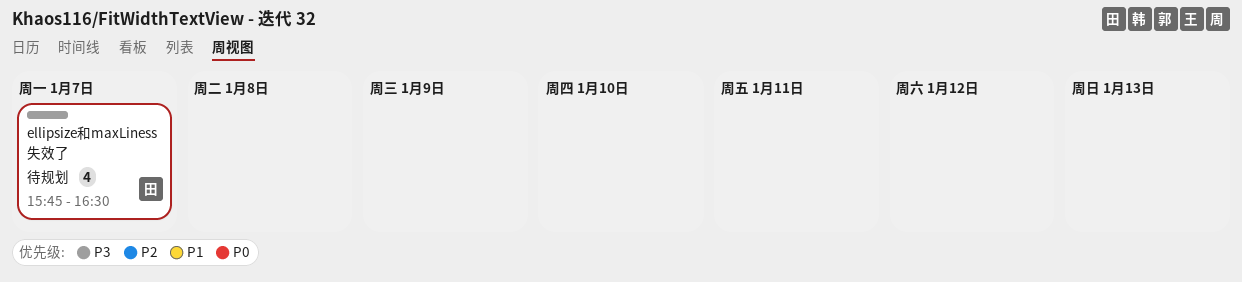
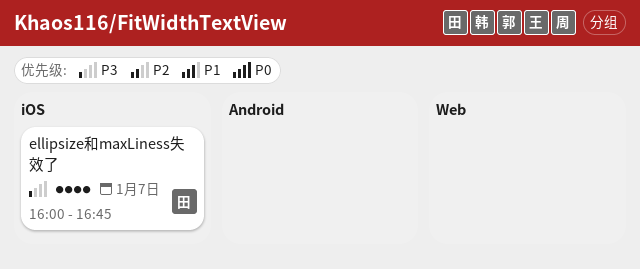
ellipsize和maxLiness失效了, begins: 15:45 -> 16:00
ellipsize和maxLiness失效了, ends: 16:30 -> 16:45

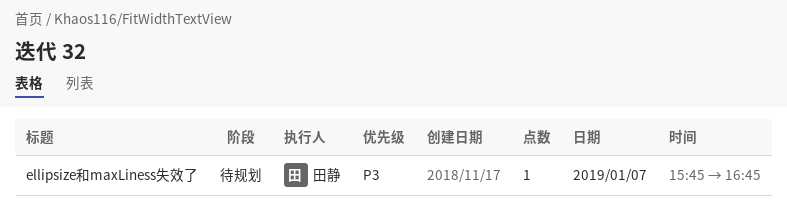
ellipsize和maxLiness失效了, estimate: 4 -> 1
ellipsize和maxLiness失效了, begins: 16:00 -> 15:45

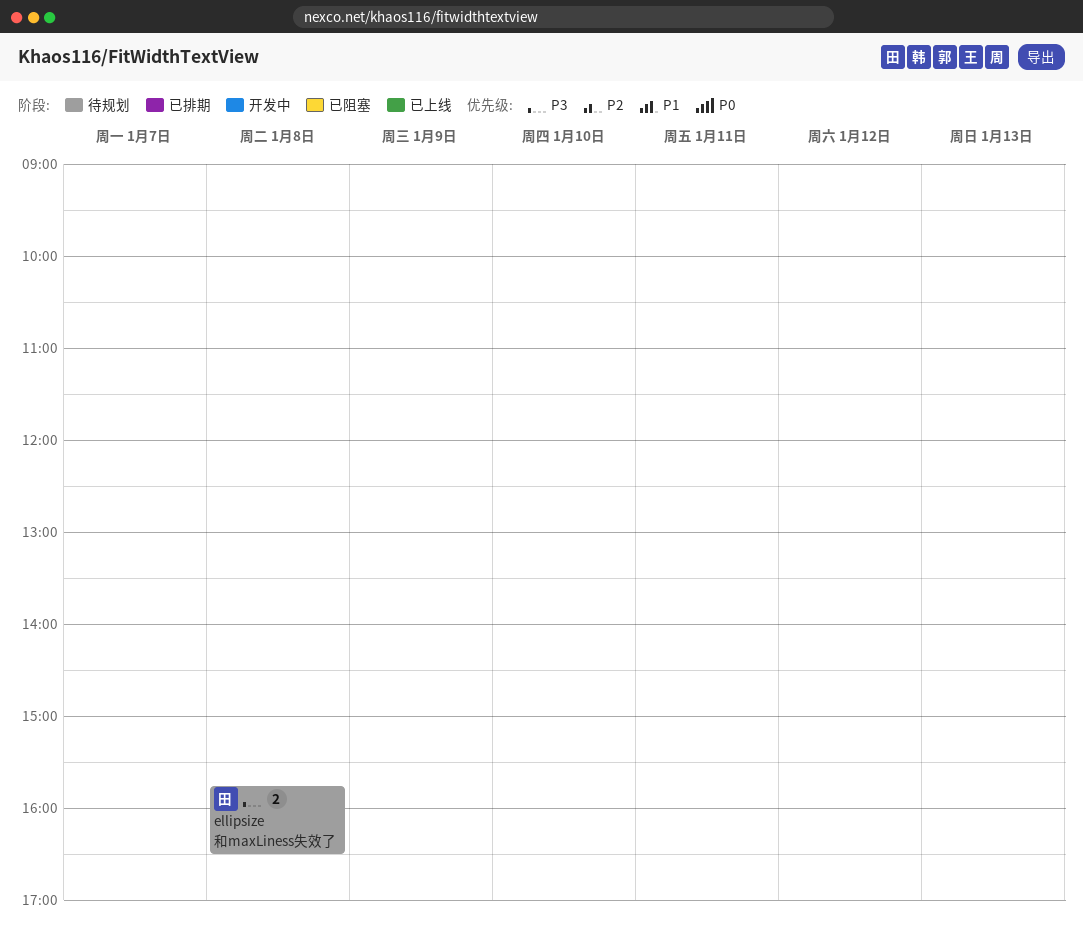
ellipsize和maxLiness失效了, estimate: 1 -> 2
ellipsize和maxLiness失效了, day: Jan 7 -> Jan 8
ellipsize和maxLiness失效了, ends: 16:45 -> 16:30

